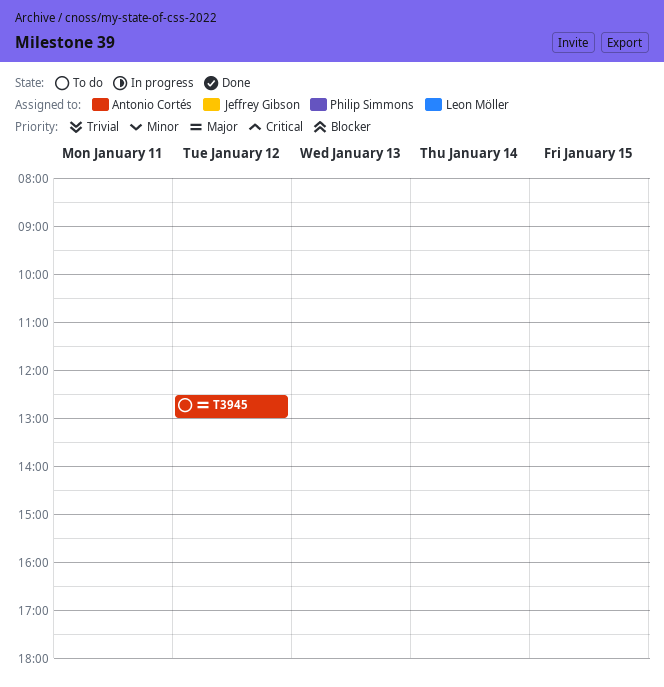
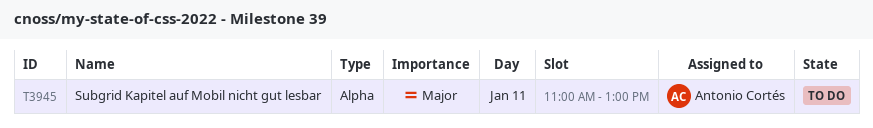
T3945, day: Jan 12 -> Jan 11
T3945, begins: 12:30 -> 11:00

